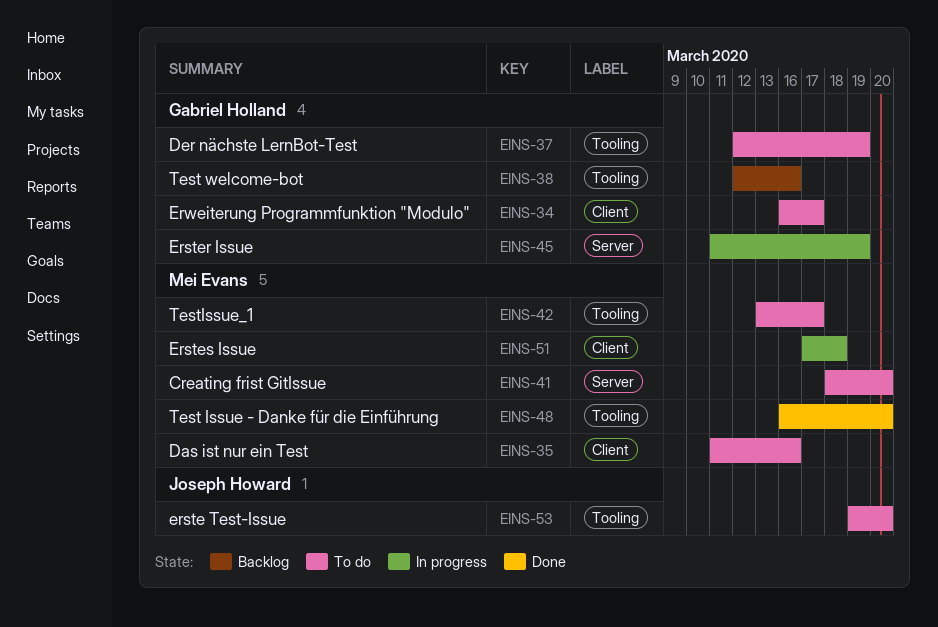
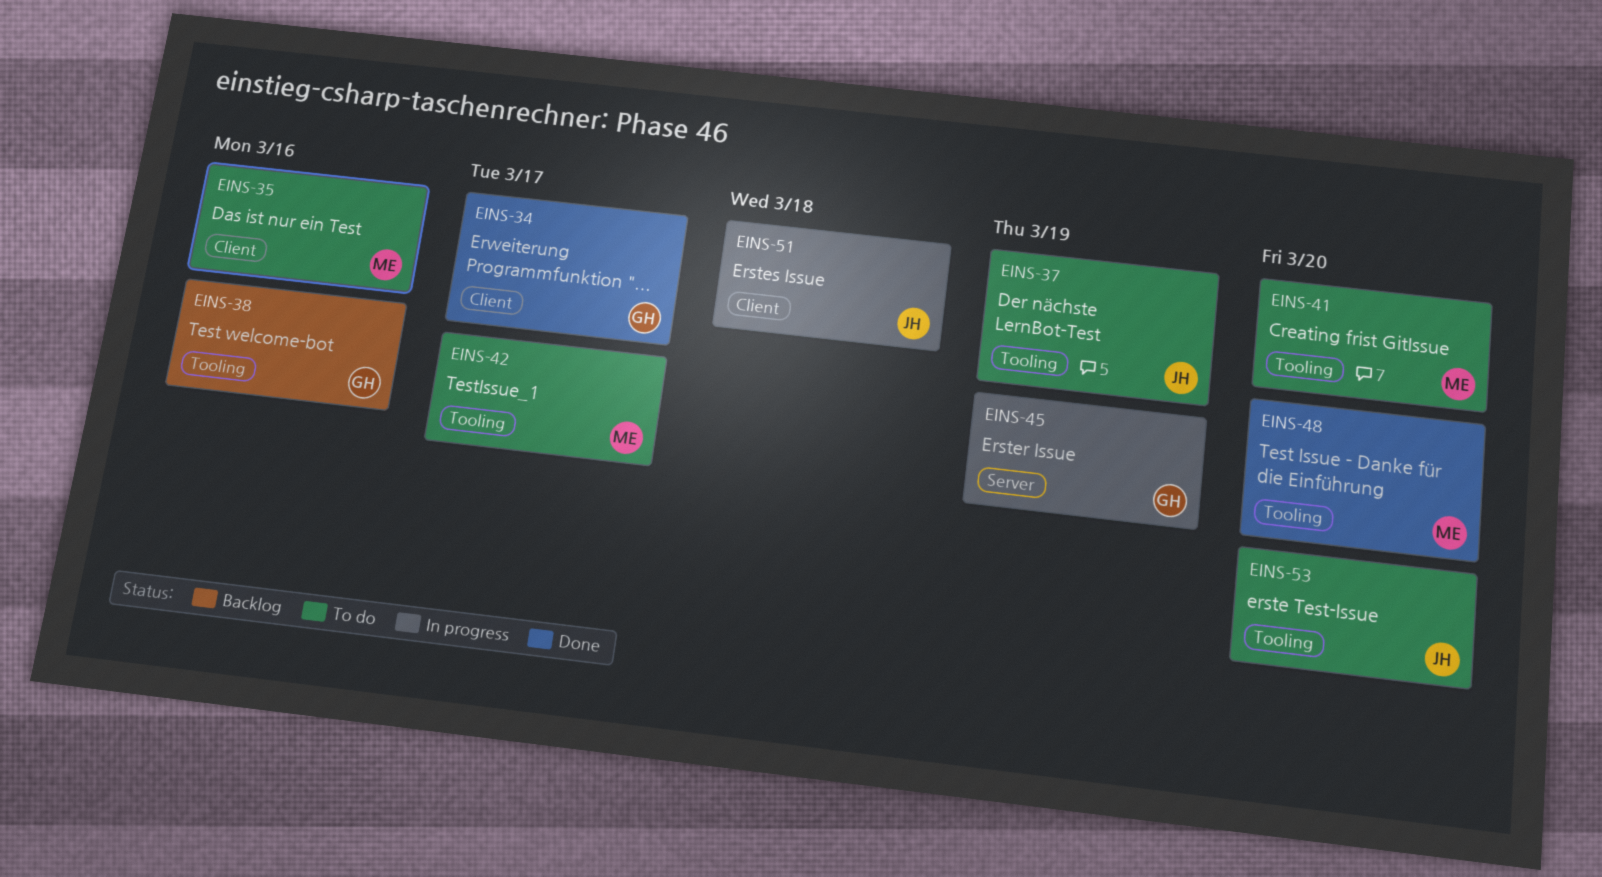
EINS-34, status: To do -> Done
EINS-37, owner: Gabriel Holland -> Joseph Howard
EINS-41, label: Server -> Tooling
EINS-51, owner: Mei Evans -> Joseph Howard

